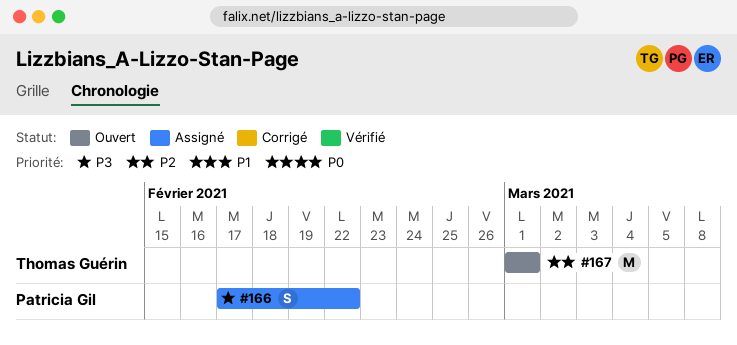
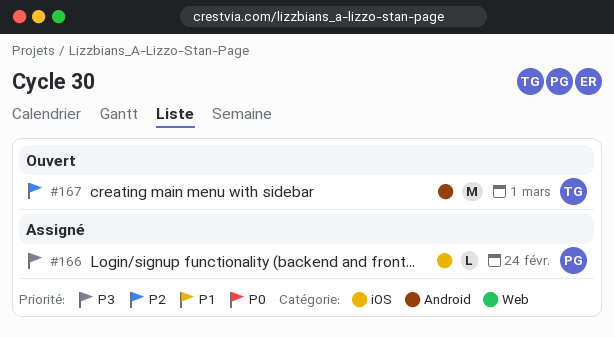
#166, estimate: S -> L
#166, due: Feb 22 -> Feb 24

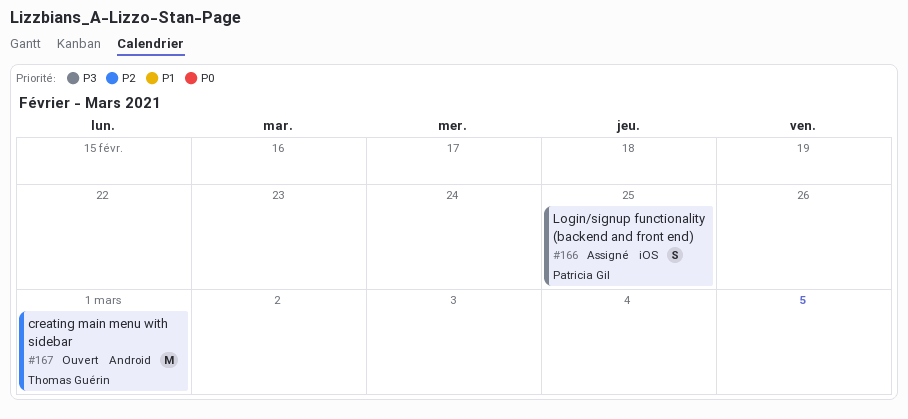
#166, estimate: L -> S
#166, due: Feb 24 -> Feb 25

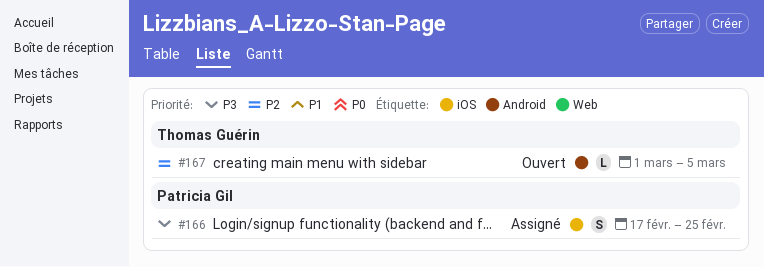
#167, estimate: M -> L
#167, due: Mar 1 -> Mar 5

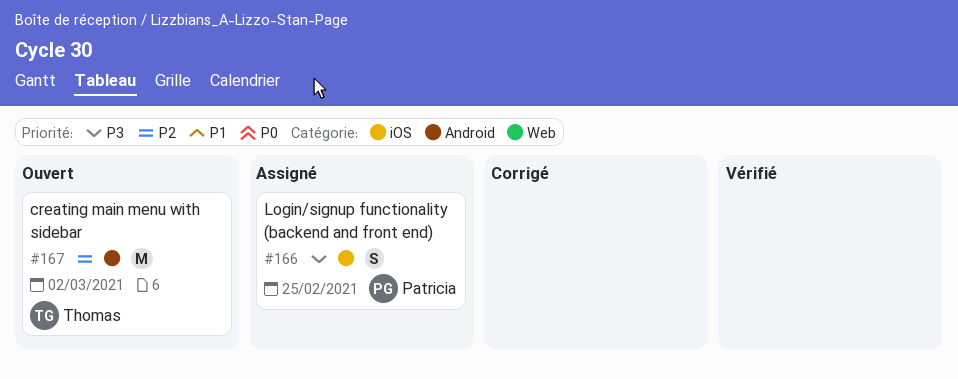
#167, estimate: L -> M
#167, due: Mar 5 -> Mar 2

